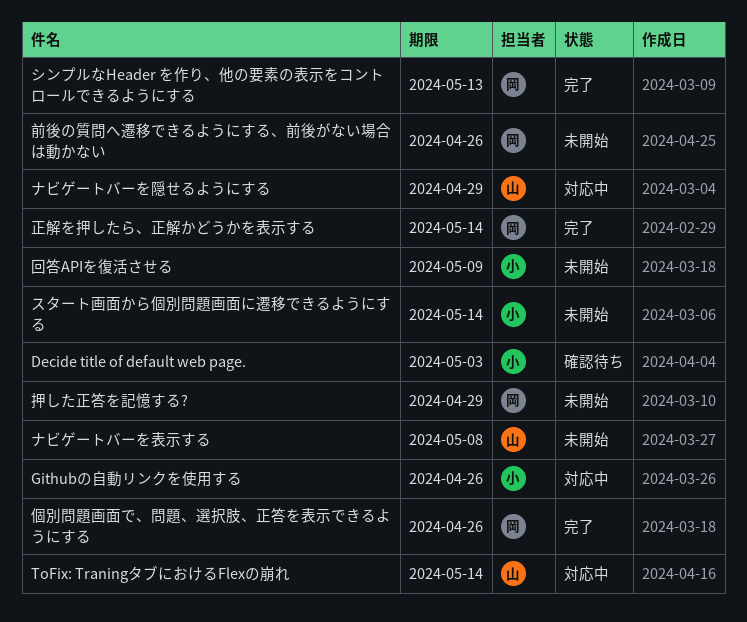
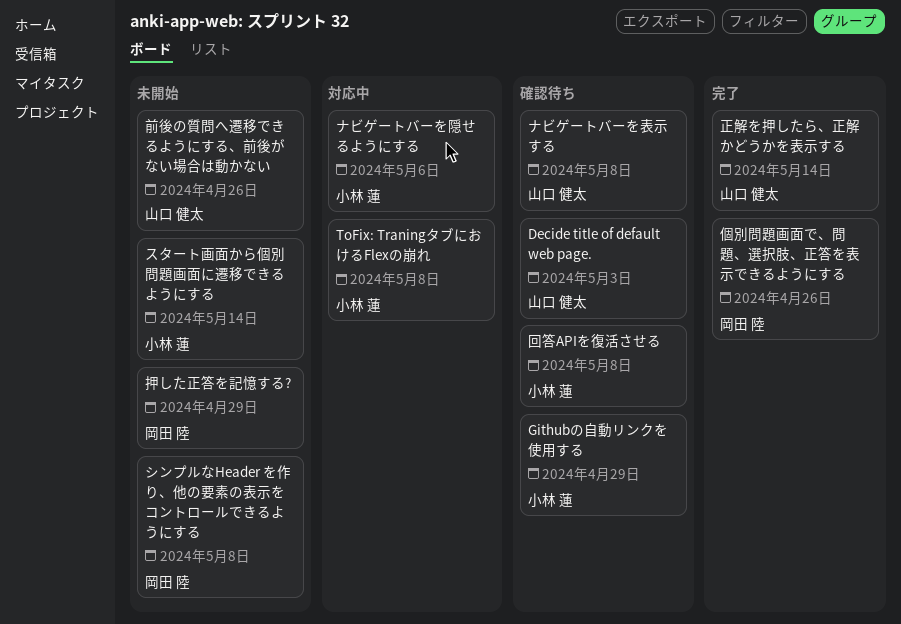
Decide title of default web page., owner: 小林 蓮 -> 山口 健太
Githubの自動リンクを使用する, status: 対応中 -> 確認待ち
Githubの自動リンクを使用する, due: Apr 26 -> Apr 29
ToFix: TraningタブにおけるFlexの崩れ, owner: 山口 健太 -> 小林 蓮
ToFix: TraningタブにおけるFlexの崩れ, due: May 14 -> May 8
シンプルなHeader を作り、他の要素の表示をコントロールできるようにする, status: 完了 -> 未開始
シンプルなHeader を作り、他の要素の表示をコントロールできるようにする, due: May 13 -> May 8
ナビゲートバーを表示する, status: 未開始 -> 確認待ち
ナビゲートバーを隠せるようにする, owner: 山口 健太 -> 小林 蓮
ナビゲートバーを隠せるようにする, due: Apr 29 -> May 6
前後の質問へ遷移できるようにする、前後がない場合は動かない, owner: 岡田 陸 -> 山口 健太
回答APIを復活させる, status: 未開始 -> 確認待ち
回答APIを復活させる, due: May 9 -> May 8
正解を押したら、正解かどうかを表示する, owner: 岡田 陸 -> 山口 健太

